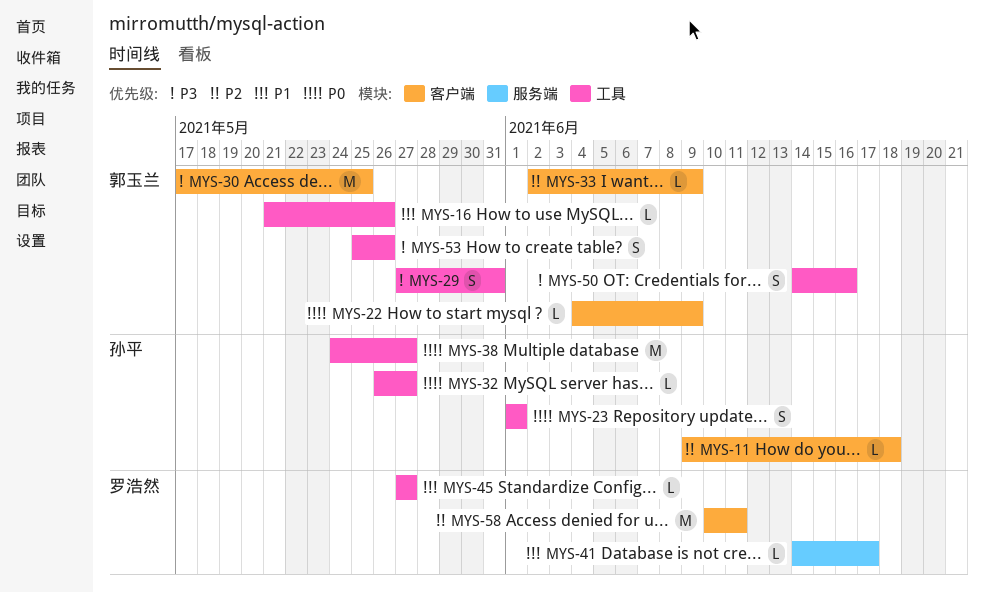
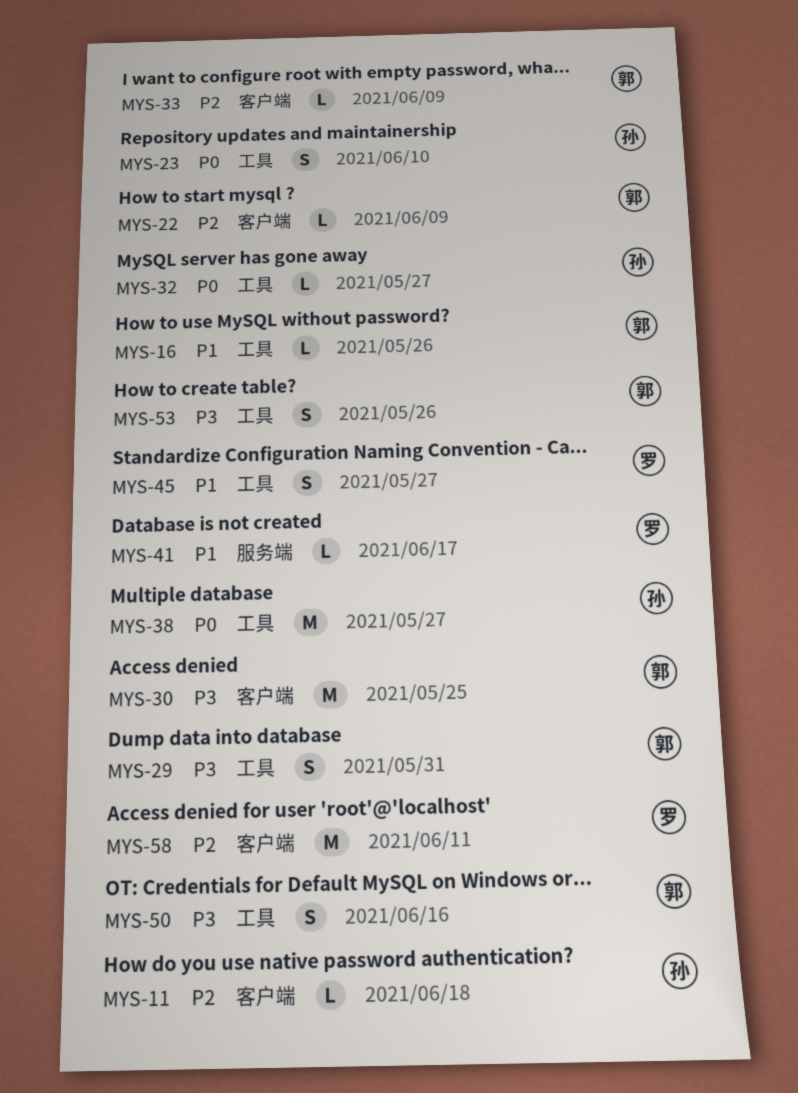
MYS-22, priority: P0 -> P2
MYS-23, due: Jun 1 -> Jun 10
MYS-45, estimate: L -> S

